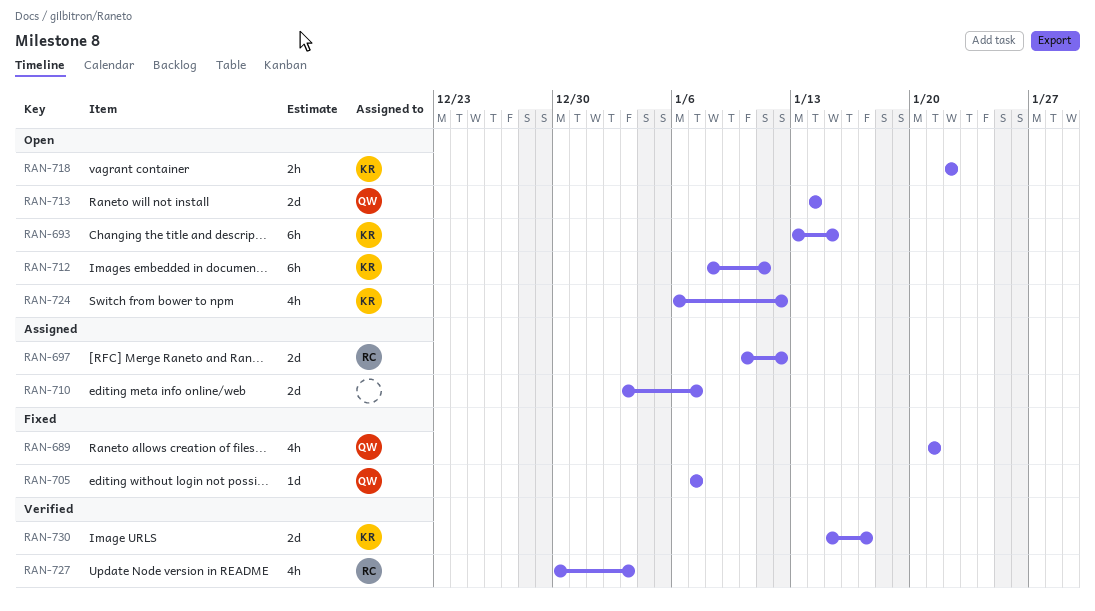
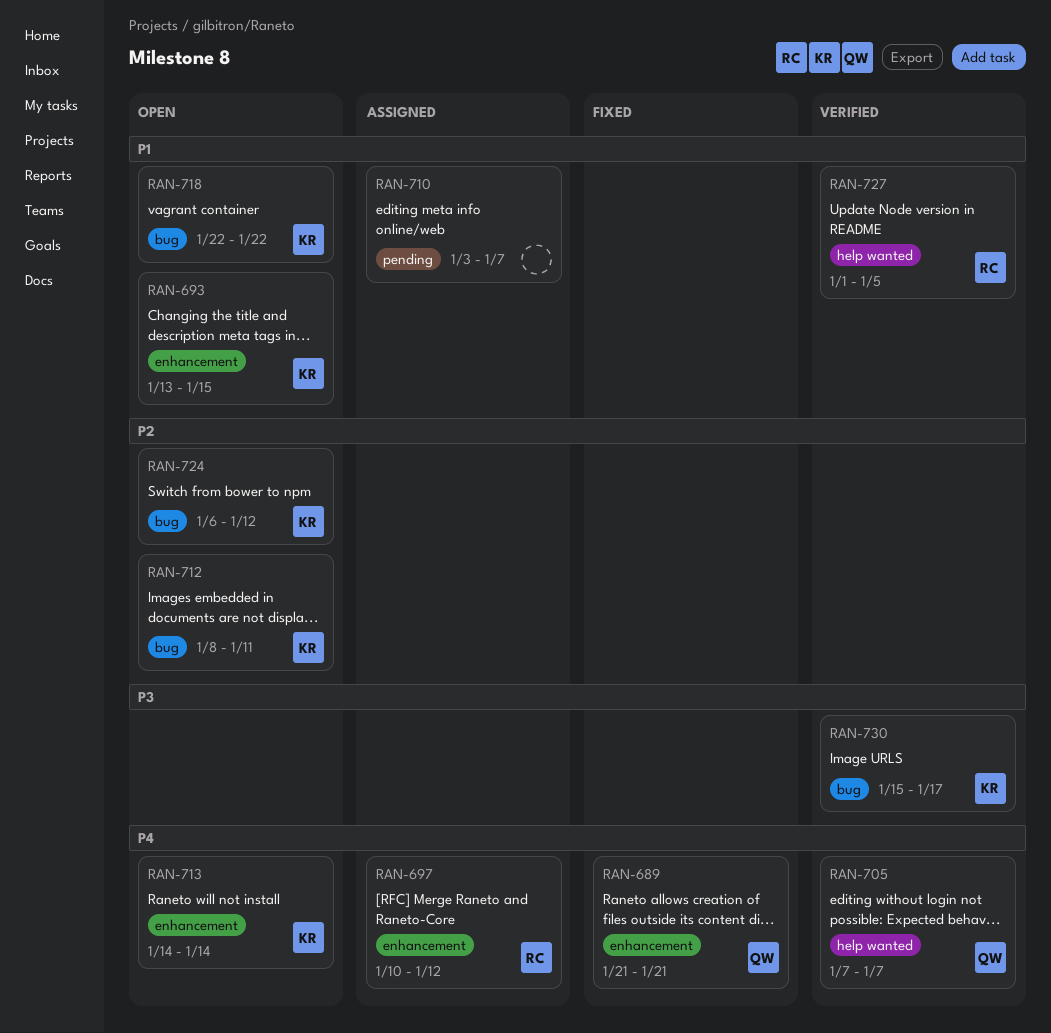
RAN-705, status: Fixed -> Verified
RAN-713, owner: QW -> KR
RAN-727, start: Dec 30 -> Jan 1
RAN-727, due: Jan 3 -> Jan 5

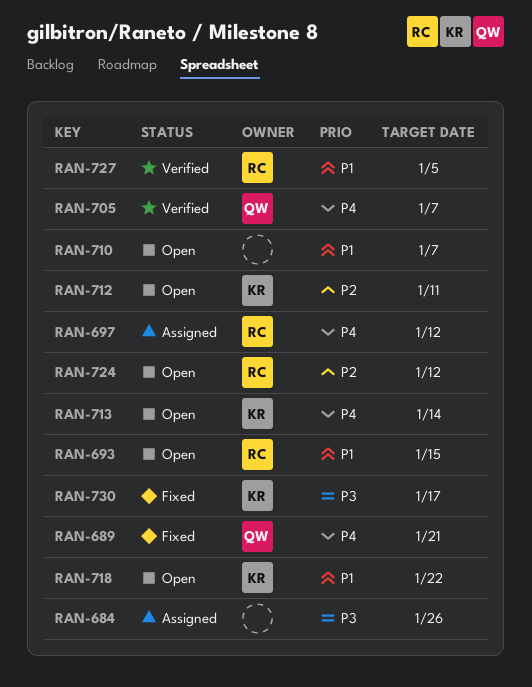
RAN-684: none -> present
RAN-693, owner: KR -> RC
RAN-710, status: Assigned -> Open
RAN-724, owner: KR -> RC
RAN-730, status: Verified -> Fixed

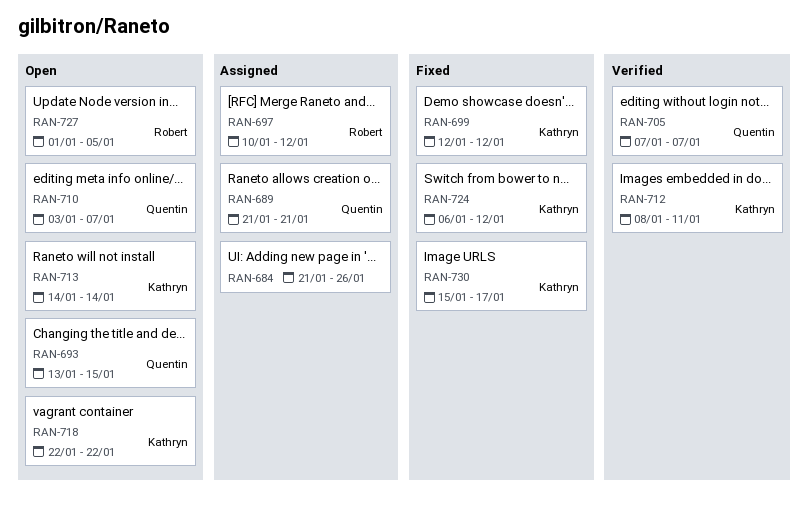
RAN-689, status: Fixed -> Assigned
RAN-693, owner: Robert -> Quentin
RAN-699: none -> present
RAN-710, owner: none -> Quentin
RAN-712, status: Open -> Verified
RAN-724, status: Open -> Fixed
RAN-724, owner: Robert -> Kathryn
RAN-727, status: Verified -> Open

